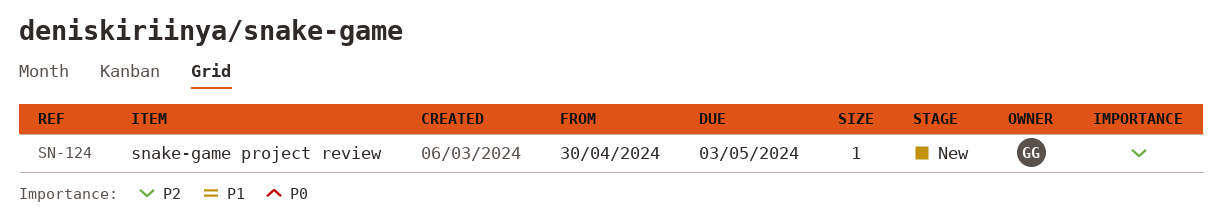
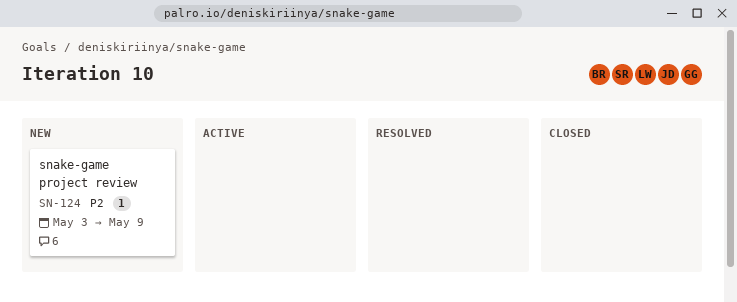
SN-124, start: Apr 30 -> May 3
SN-124, due: May 3 -> May 9

